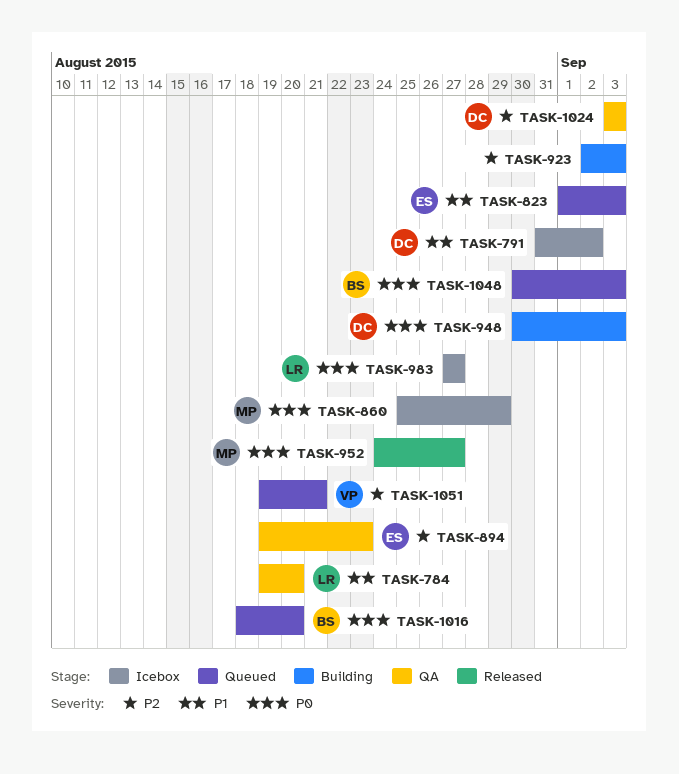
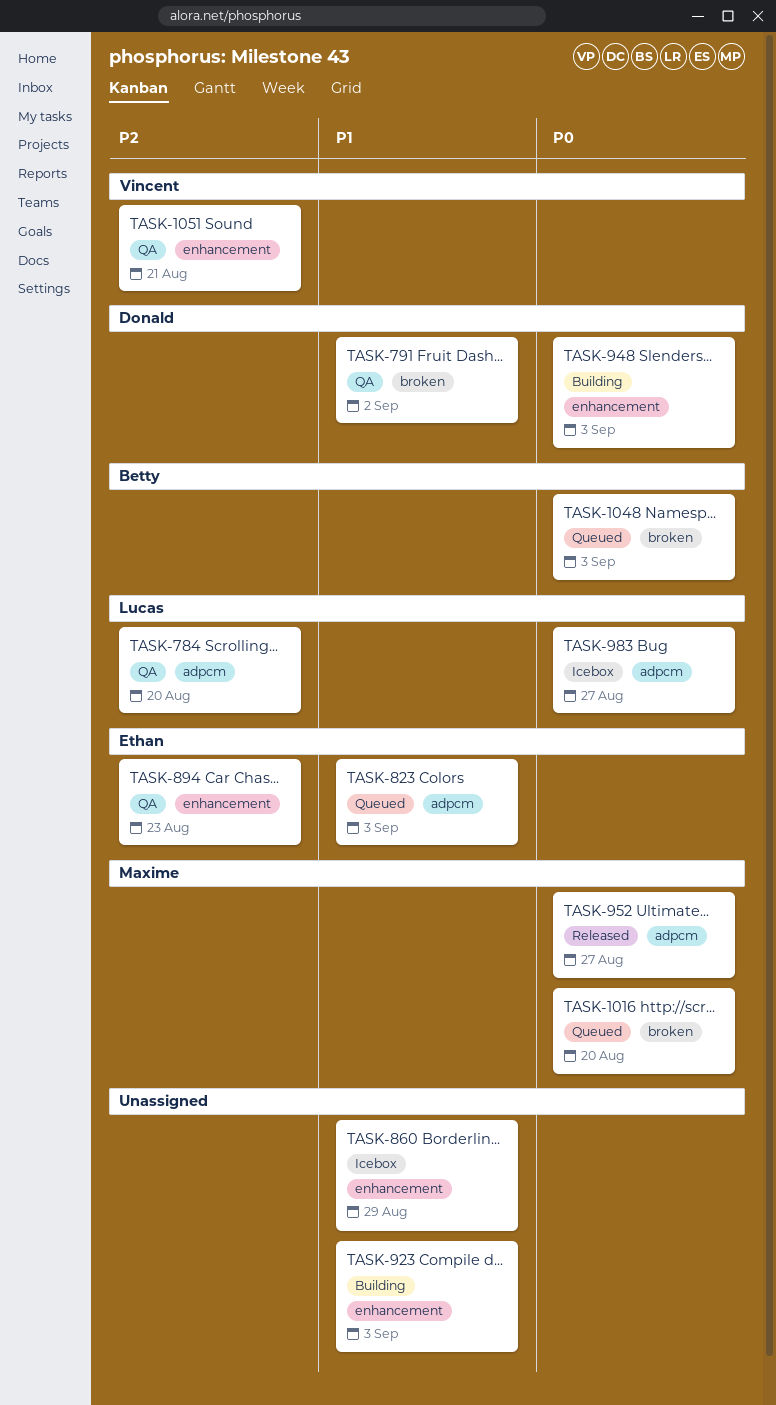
TASK-784, priority: P1 -> P2
TASK-791, status: Icebox -> QA
TASK-860, owner: Maxime -> none
TASK-860, priority: P0 -> P1
TASK-923, priority: P2 -> P1
TASK-1016, owner: Betty -> Maxime
TASK-1024: present -> none
TASK-1051, status: Queued -> QA

